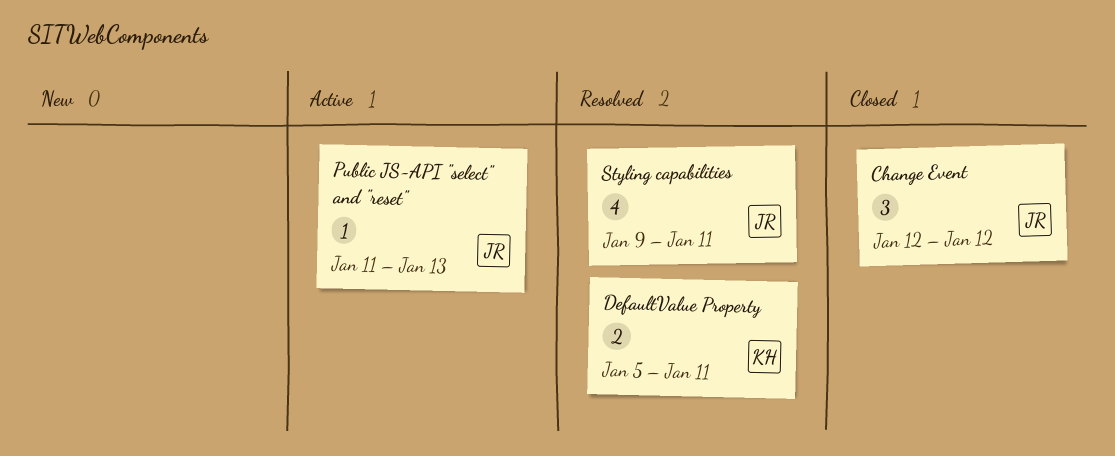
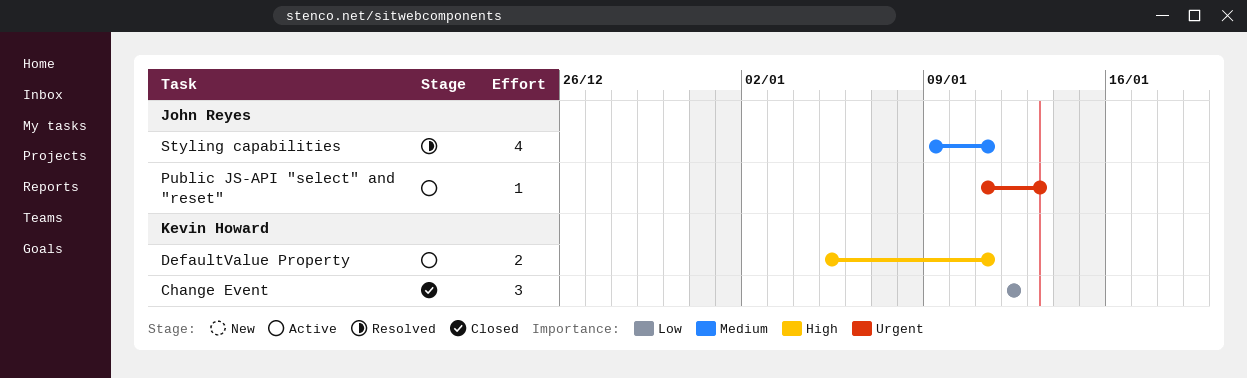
Change Event, owner: John Reyes -> Kevin Howard
DefaultValue Property, status: Resolved -> Active

